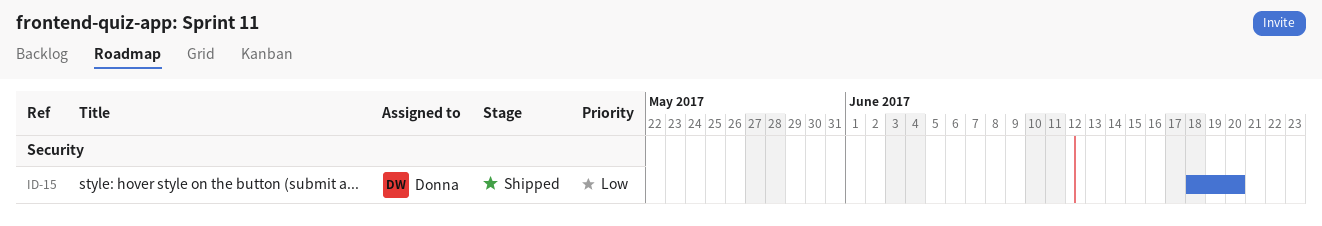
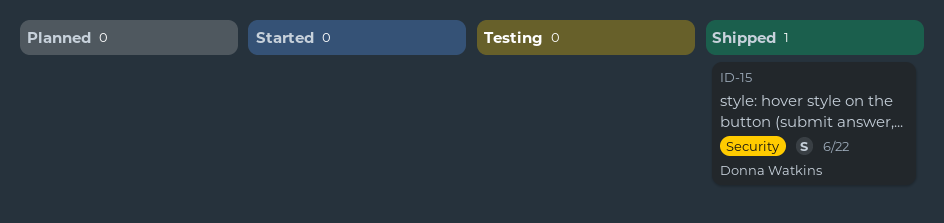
ID-15, due: Jun 20 -> Jun 22

